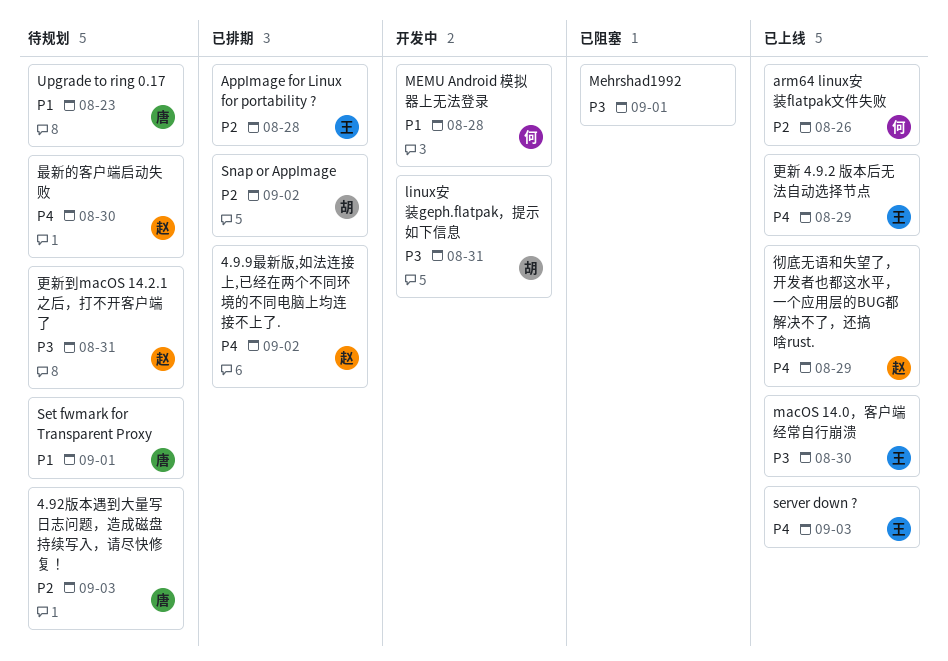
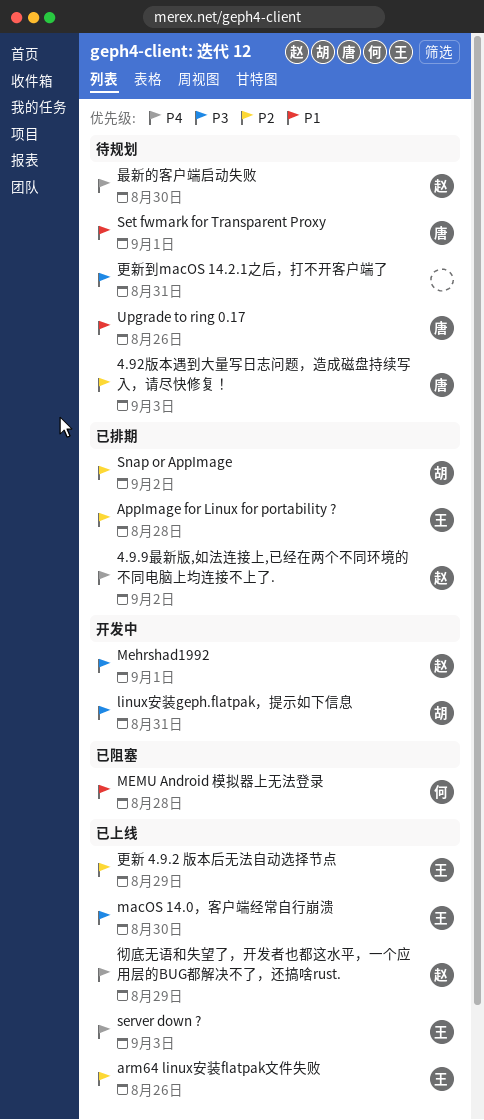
arm64 linux安装flatpak文件失败, owner: 何 -> 王
Mehrshad1992, status: 已阻塞 -> 开发中
Mehrshad1992, owner: none -> 赵
MEMU Android 模拟器上无法登录, status: 开发中 -> 已阻塞
Upgrade to ring 0.17, due: Aug 23 -> Aug 26
更新 4.9.2 版本后无法自动选择节点, priority: P4 -> P2
更新到macOS 14.2.1之后，打不开客户端了, owner: 赵 -> none

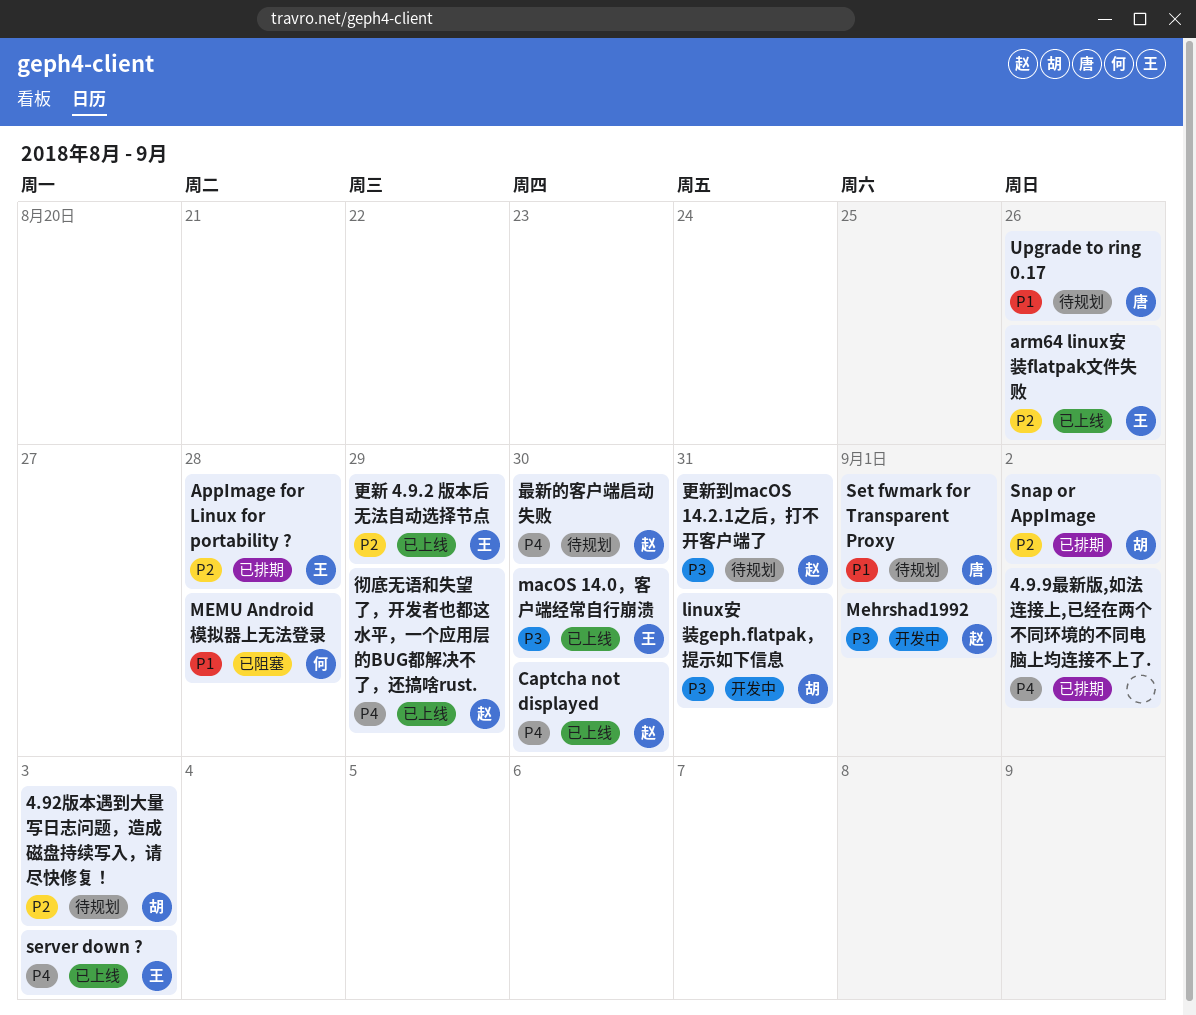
4.9.9最新版,如法连接上,已经在两个不同环境的不同电脑上均连接不上了., owner: 赵 -> none
4.92版本遇到大量写日志问题，造成磁盘持续写入，请尽快修复！, owner: 唐 -> 胡
Captcha not displayed: none -> present
更新到macOS 14.2.1之后，打不开客户端了, owner: none -> 赵

